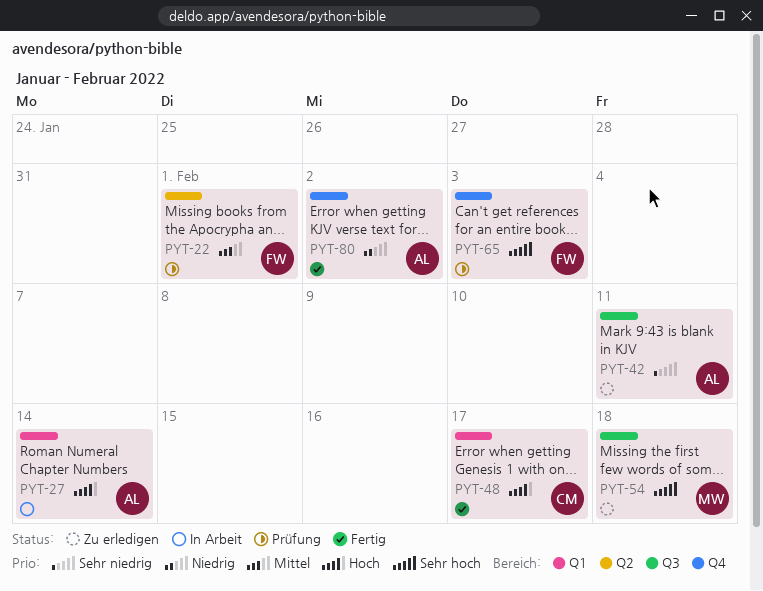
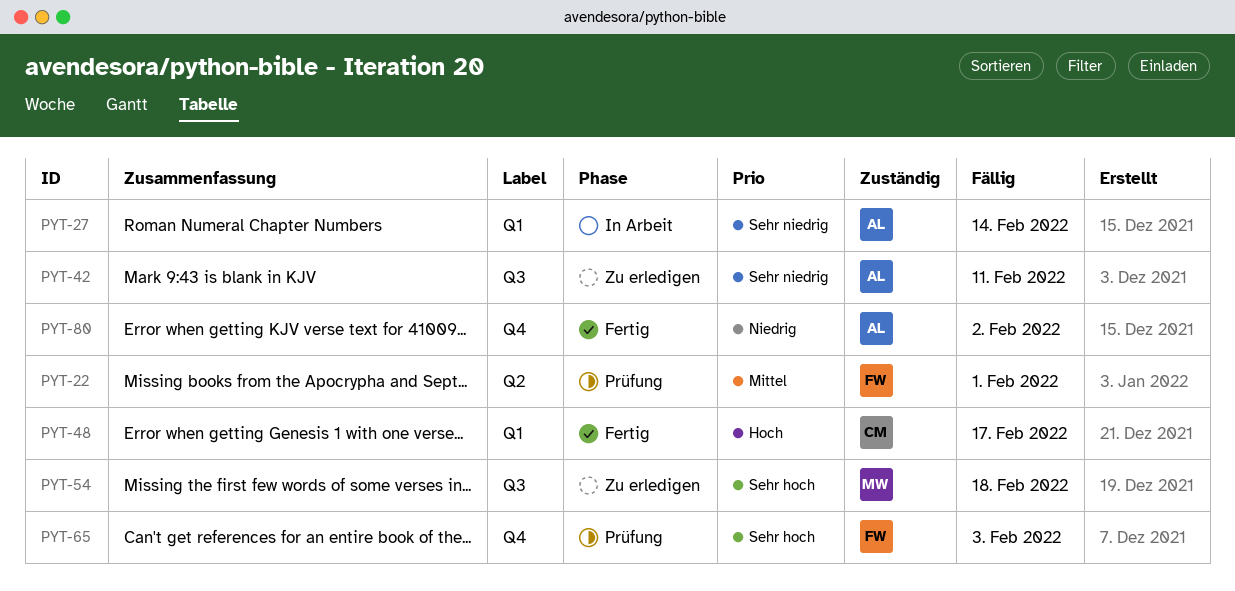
PYT-27, priority: Hoch -> Sehr niedrig

